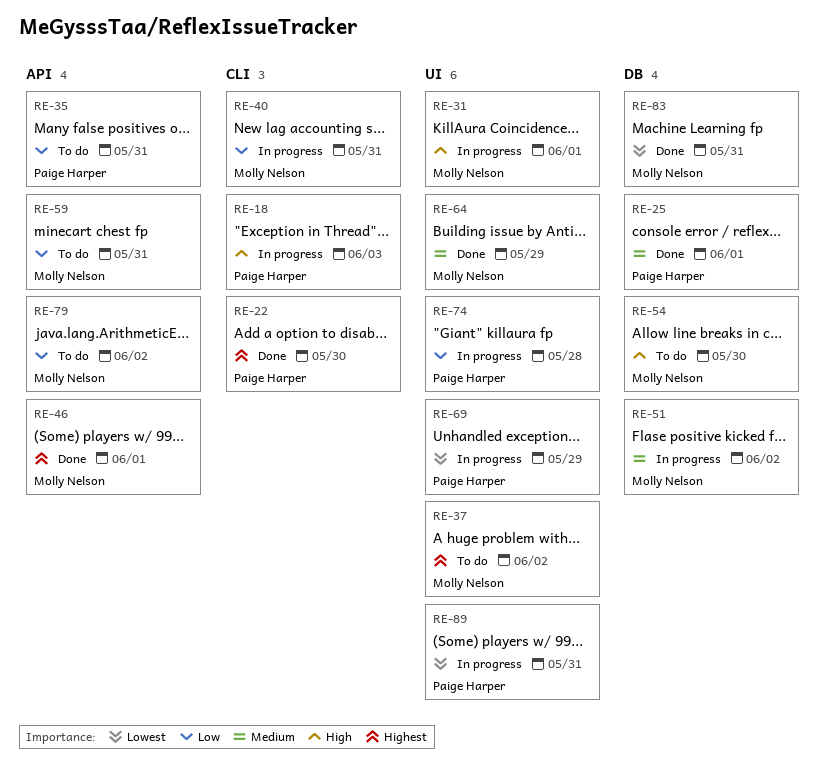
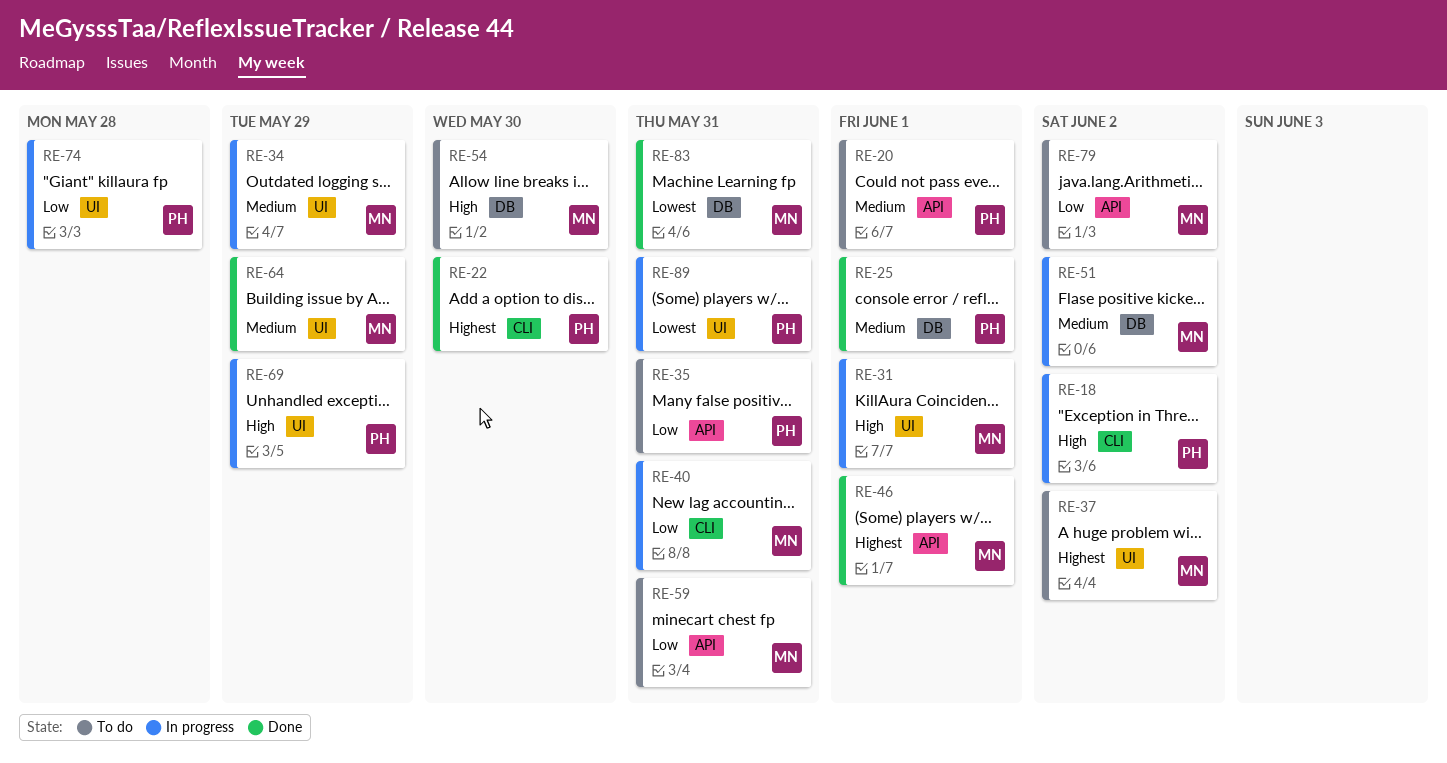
RE-18, due: Jun 3 -> Jun 2
RE-20: none -> present
RE-34: none -> present
RE-69, priority: Lowest -> High

